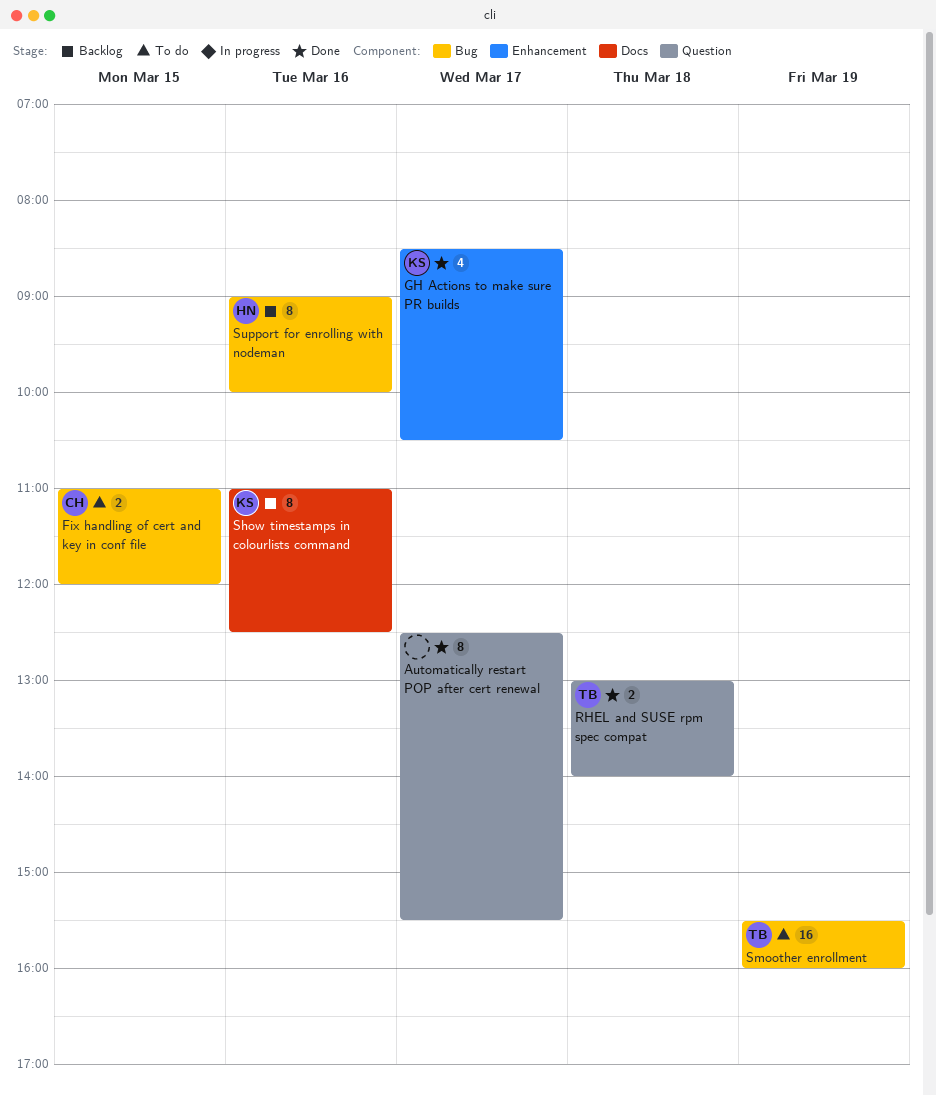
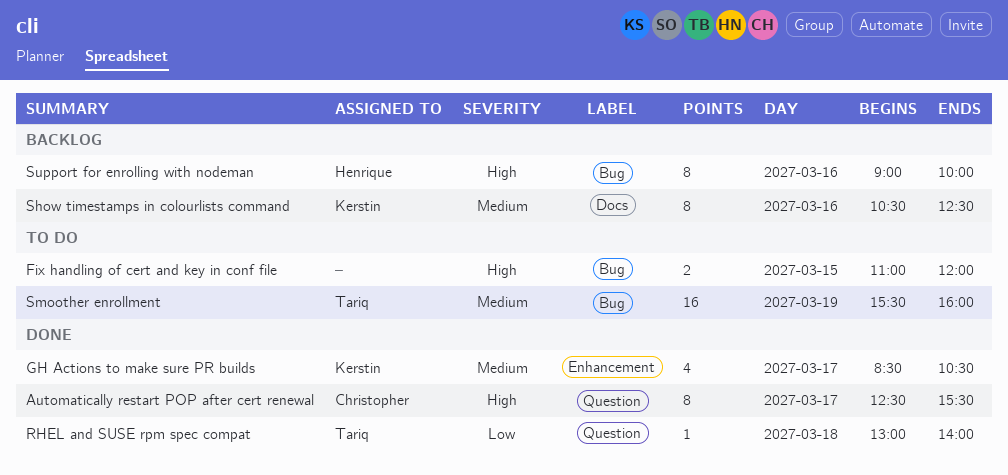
Automatically restart POP after cert renewal, owner: none -> Christopher
Fix handling of cert and key in conf file, owner: Christopher -> none
RHEL and SUSE rpm spec compat, estimate: 2 -> 1
Show timestamps in colourlists command, begins: 11:00 -> 10:30

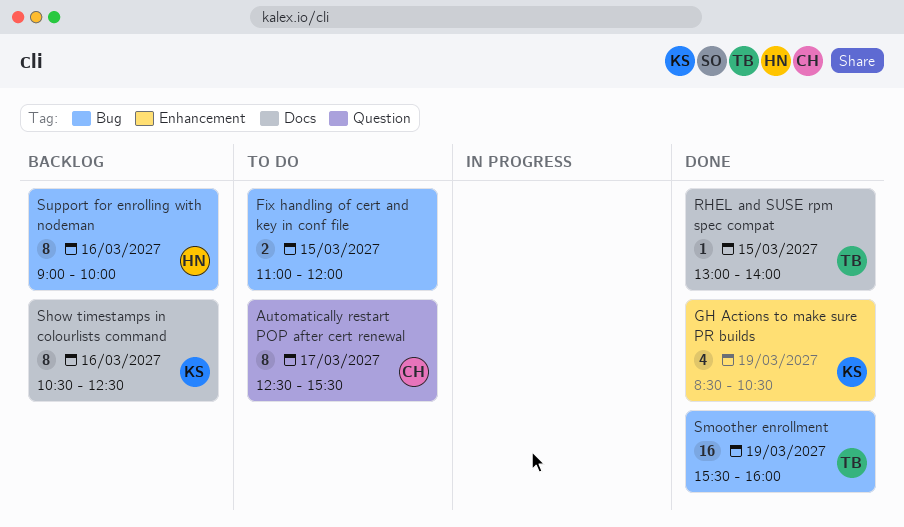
Automatically restart POP after cert renewal, status: Done -> To do
GH Actions to make sure PR builds, day: Mar 17 -> Mar 19
RHEL and SUSE rpm spec compat, label: Question -> Docs
RHEL and SUSE rpm spec compat, day: Mar 18 -> Mar 15
Smoother enrollment, status: To do -> Done

